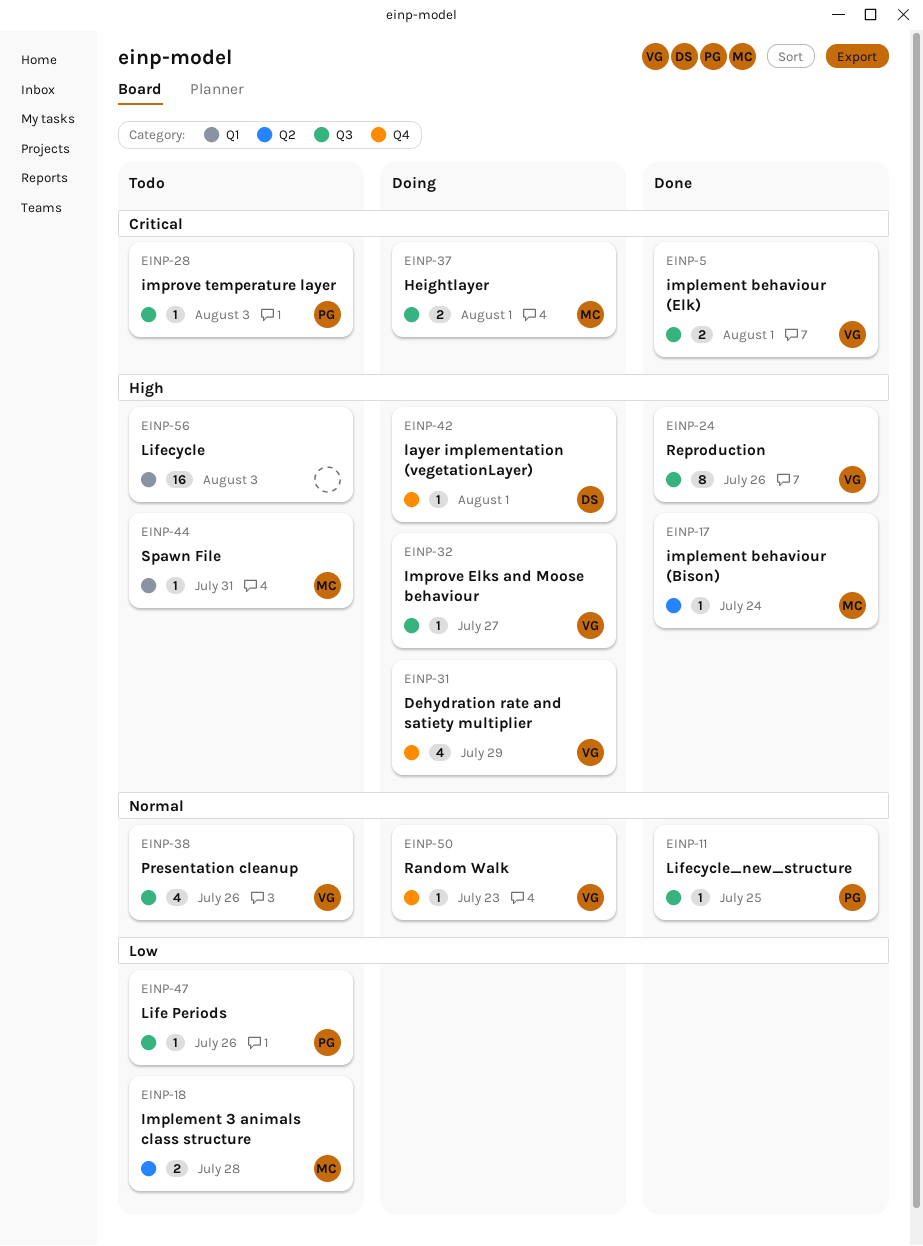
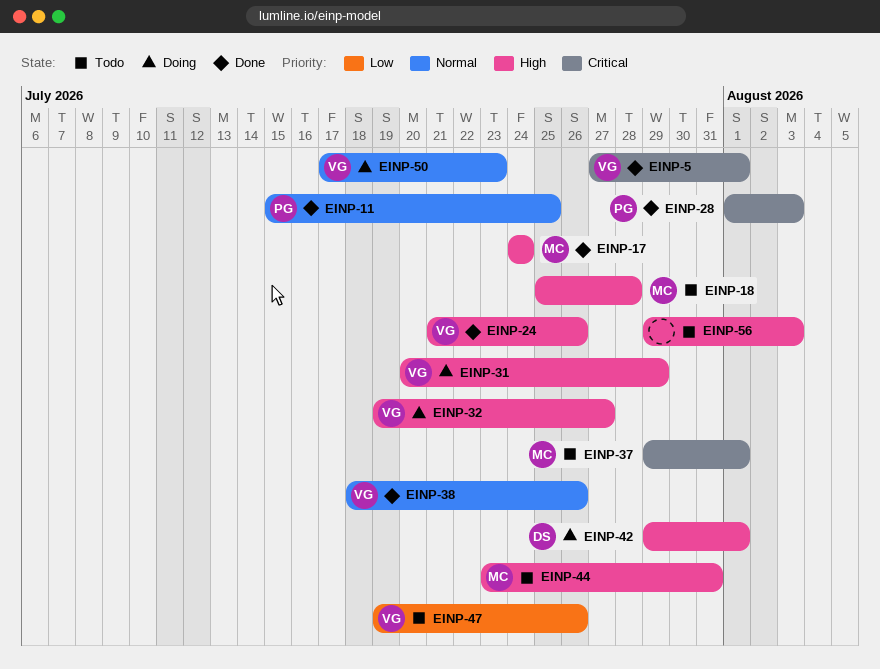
EINP-18, priority: Low -> High
EINP-28, status: Todo -> Done
EINP-37, status: Doing -> Todo
EINP-38, status: Todo -> Done
EINP-47, owner: PG -> VG

